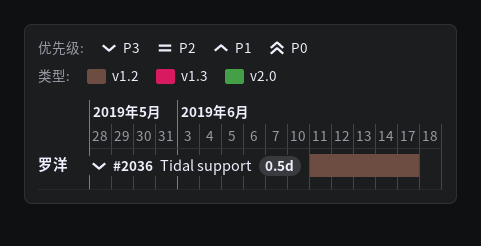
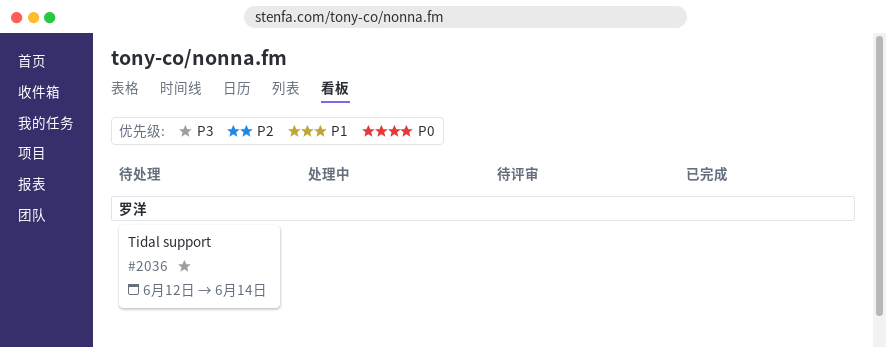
#2036, start: Jun 11 -> Jun 12
#2036, due: Jun 17 -> Jun 14

